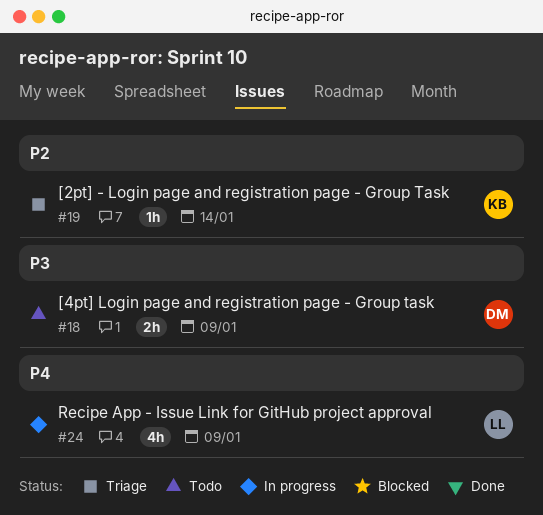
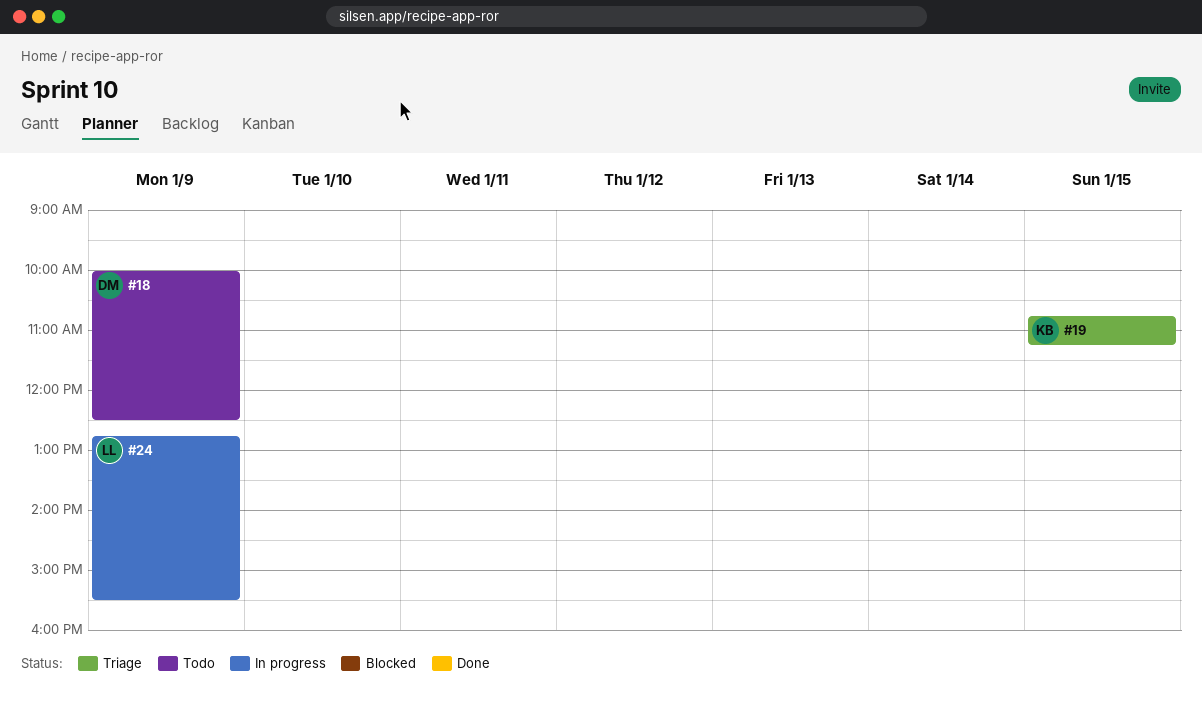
#19, day: Jan 14 -> Jan 15

